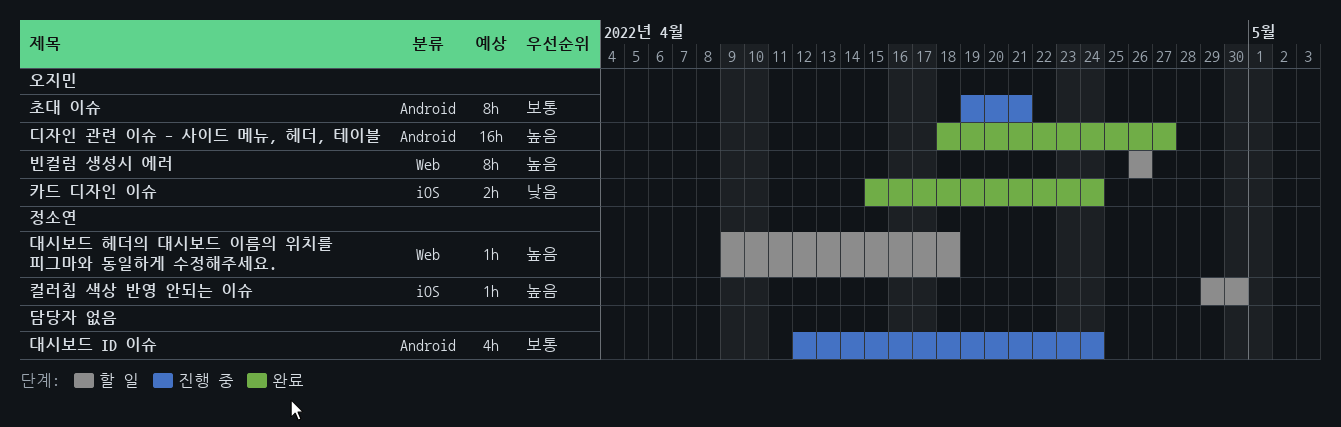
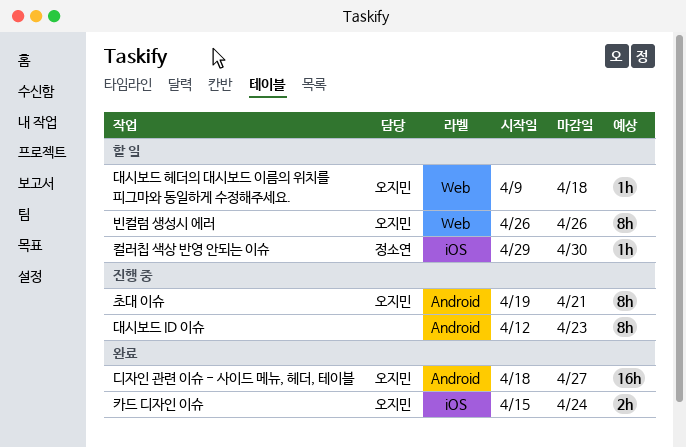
대시보드 ID 이슈, estimate: 4h -> 8h
대시보드 ID 이슈, due: Apr 24 -> Apr 23
대시보드 헤더의 대시보드 이름의 위치를 피그마와 동일하게 수정해주세요., owner: 정소연 -> 오지민

